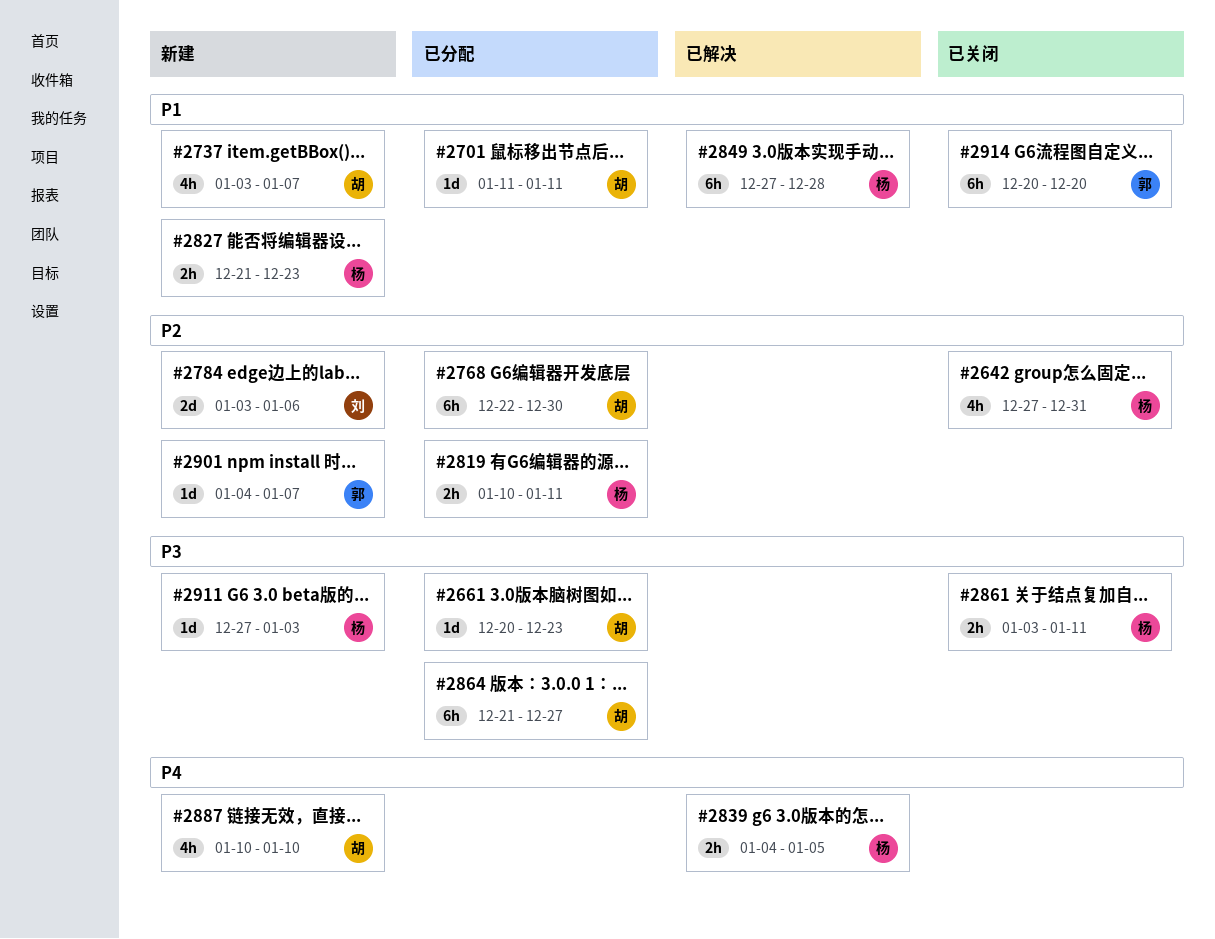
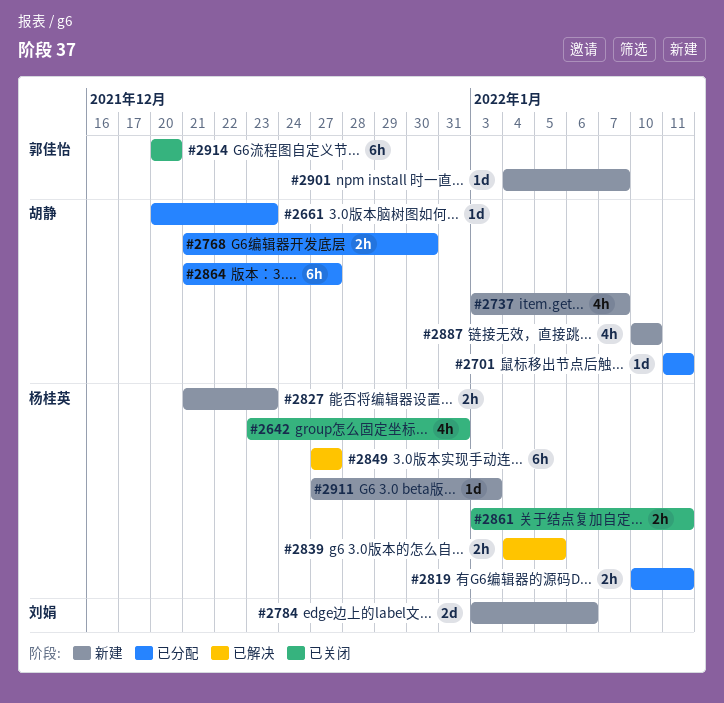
#2642, start: Dec 27 -> Dec 23
#2768, estimate: 6h -> 2h
#2768, start: Dec 22 -> Dec 21
#2849, due: Dec 28 -> Dec 27

